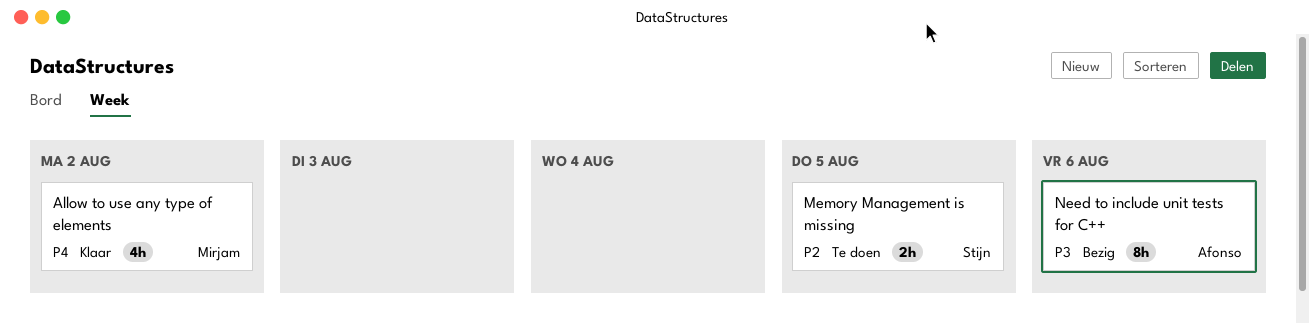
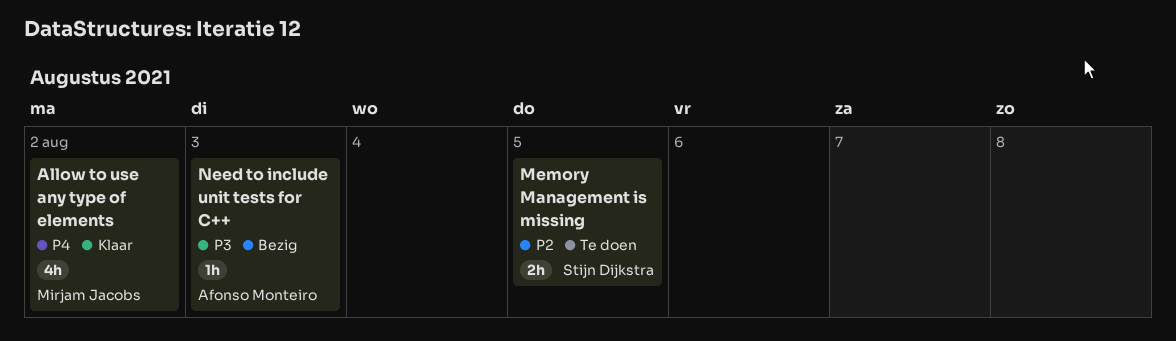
Need to include unit tests for C++, estimate: 8h -> 1h
Need to include unit tests for C++, due: Aug 6 -> Aug 3

